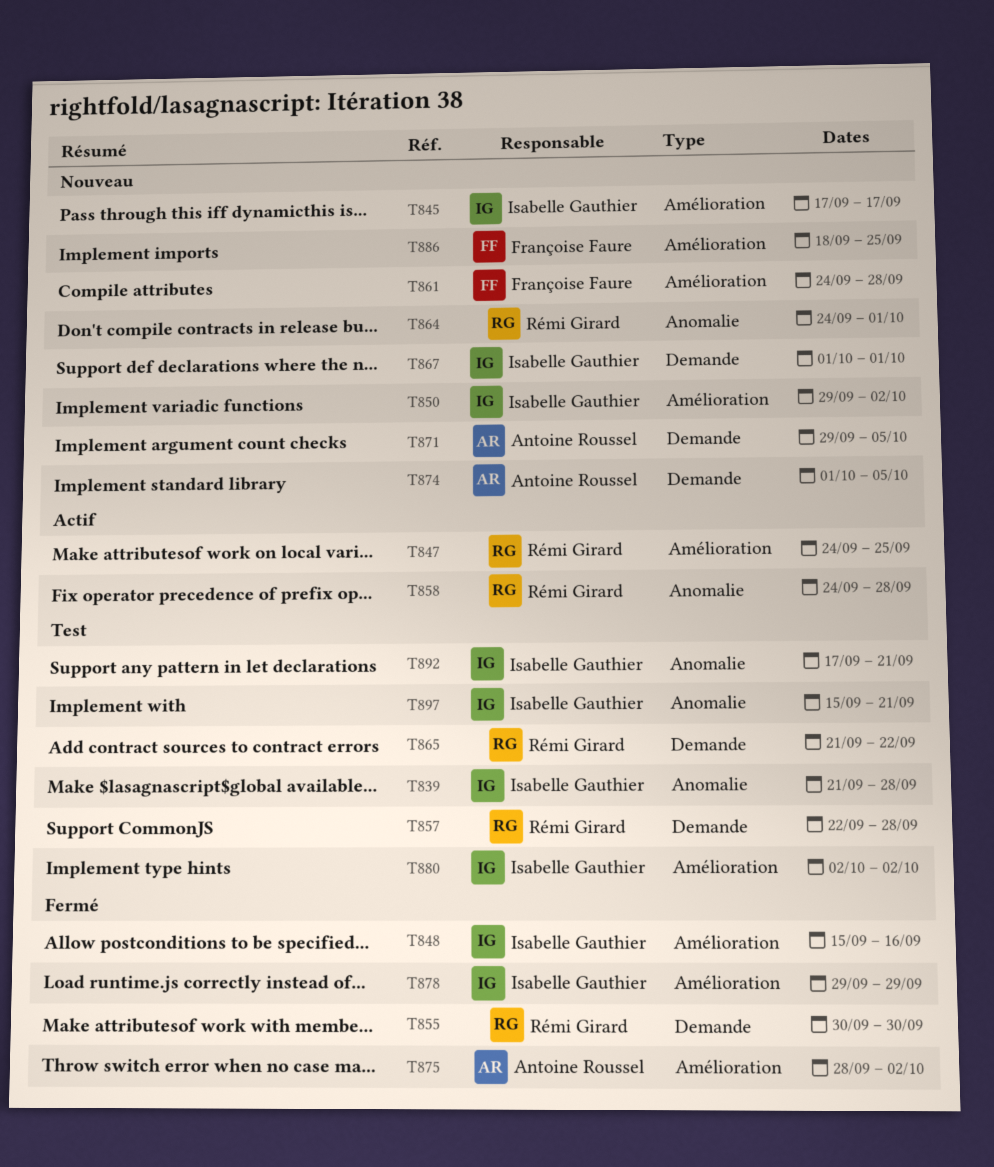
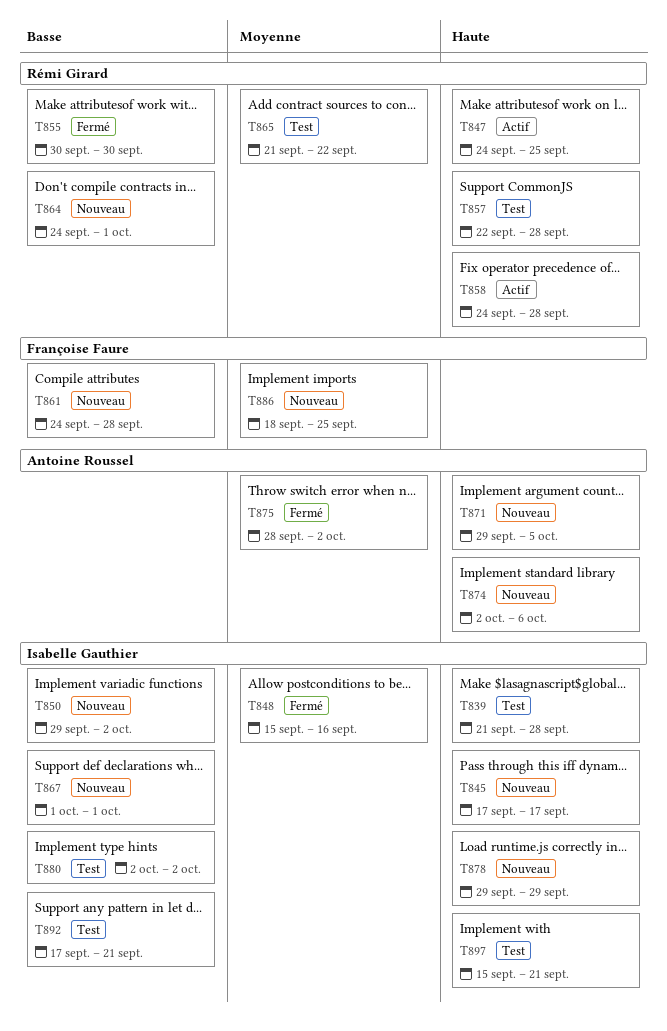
T874, start: Oct 1 -> Oct 2
T874, due: Oct 5 -> Oct 6
T878, status: Fermé -> Nouveau

